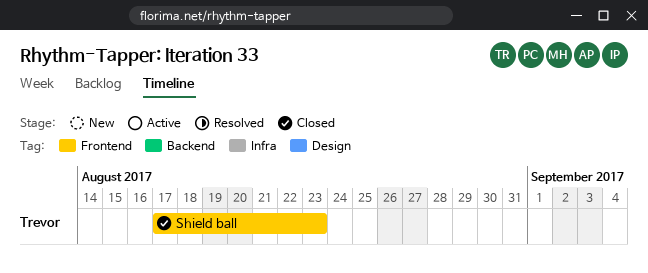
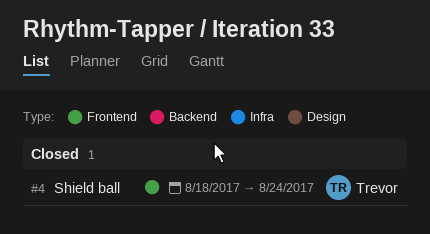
Shield ball, start: Aug 17 -> Aug 18
Shield ball, due: Aug 23 -> Aug 24

